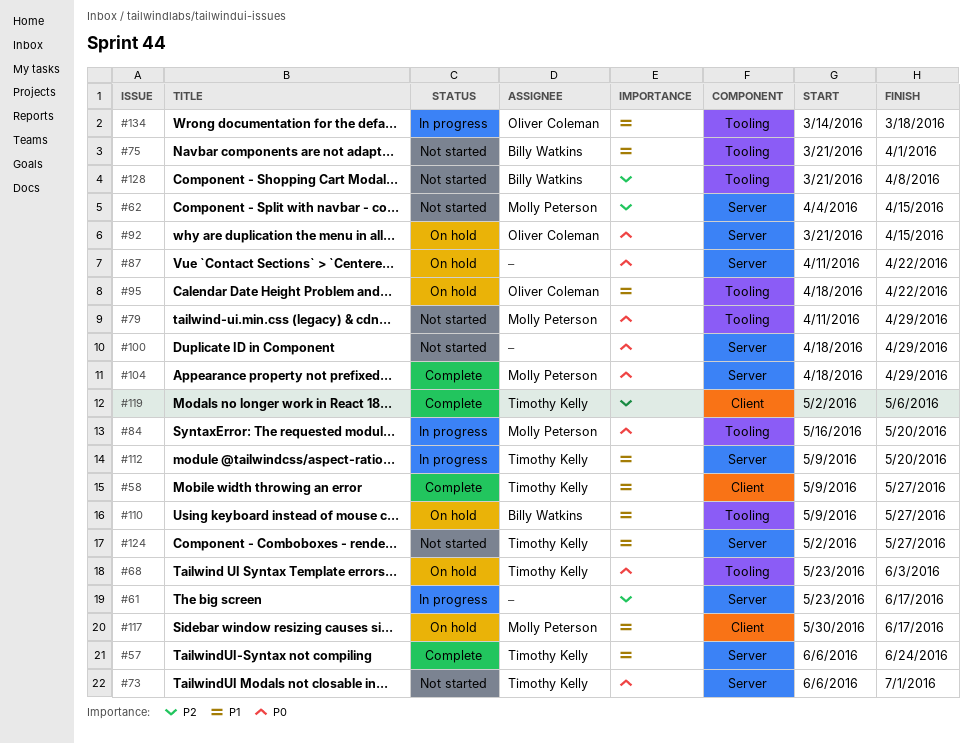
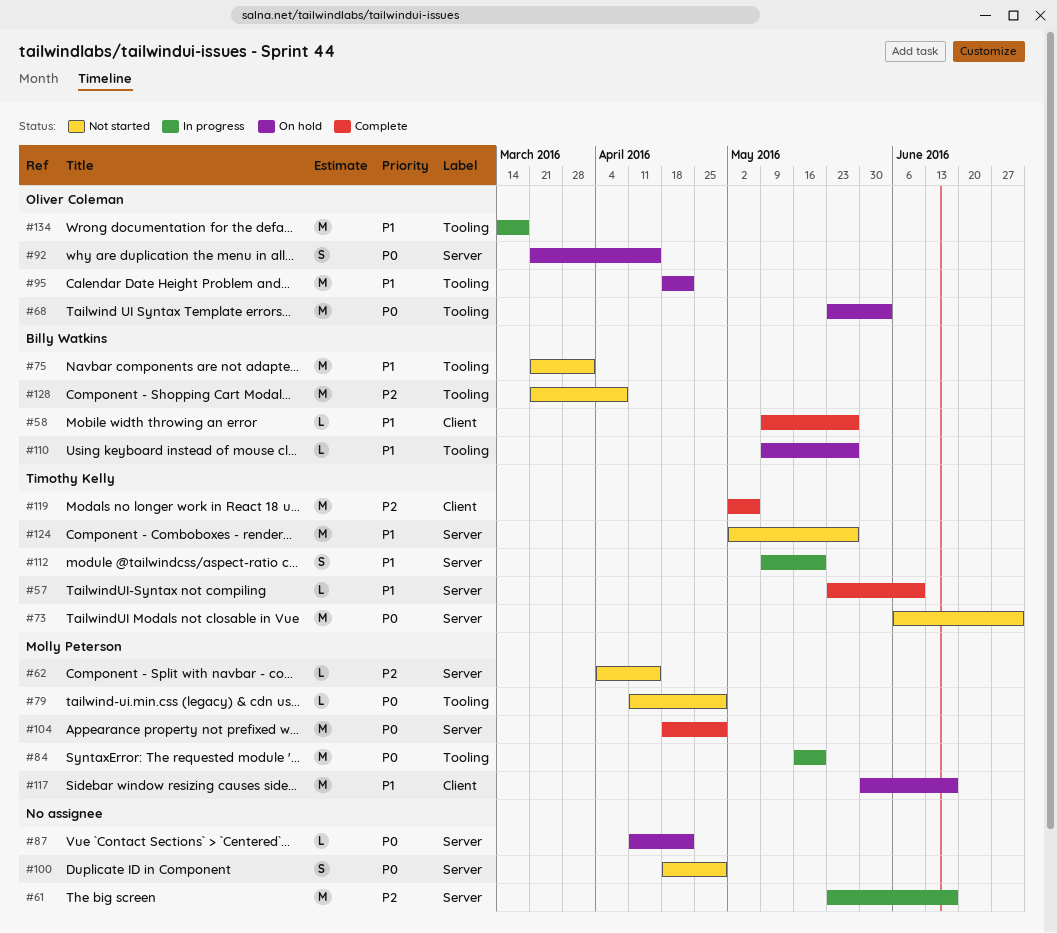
#57, start: Jun 6 -> May 23
#57, due: Jun 24 -> Jun 10
#58, owner: Timothy Kelly -> Billy Watkins
#68, owner: Timothy Kelly -> Oliver Coleman

